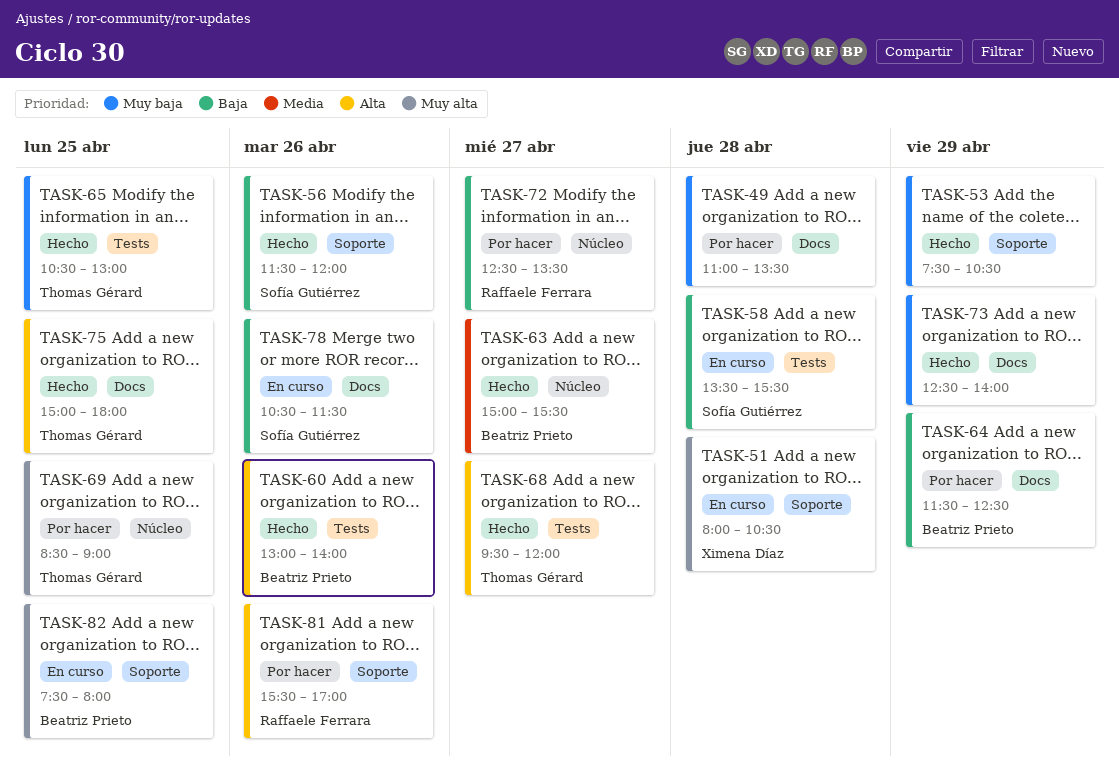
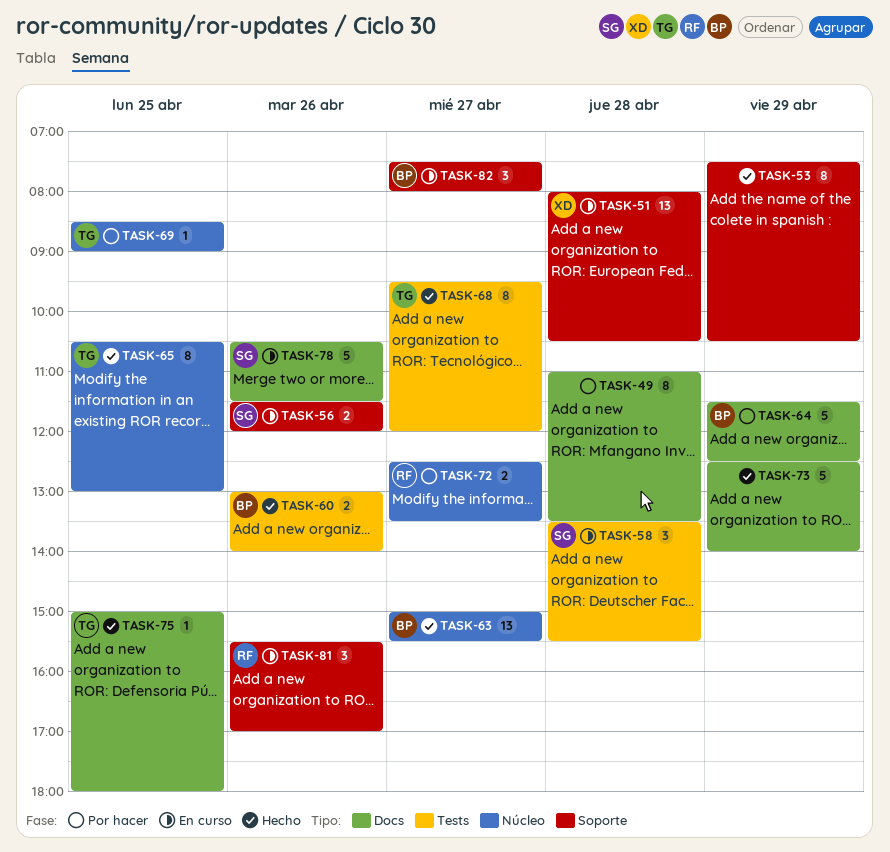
TASK-56, status: Hecho -> En curso
TASK-65, label: Tests -> Núcleo
TASK-81, status: Por hacer -> En curso
TASK-82, day: Apr 25 -> Apr 27

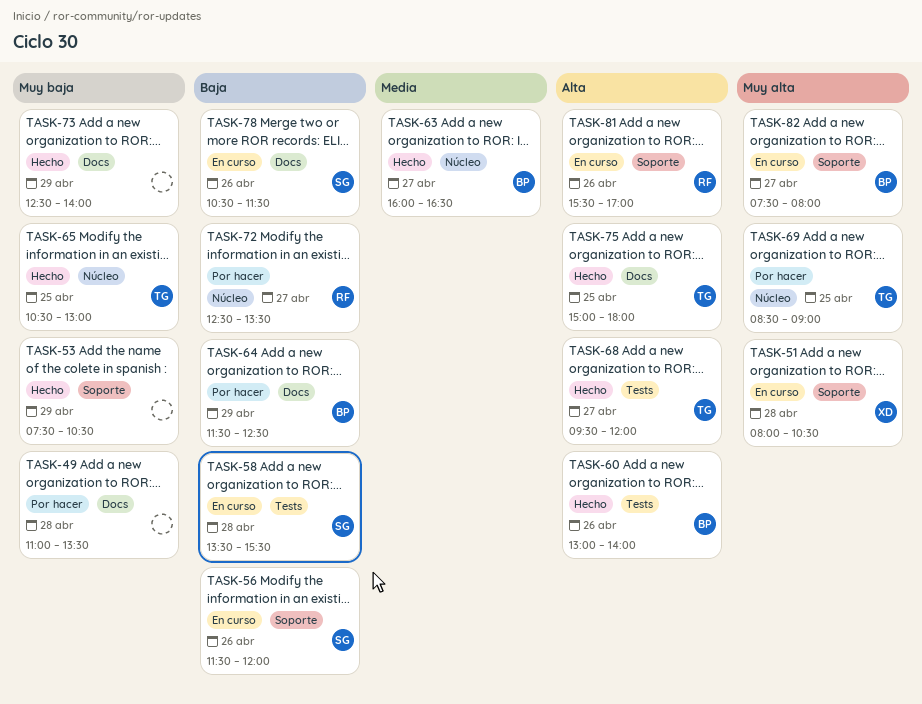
TASK-63, begins: 15:00 -> 16:00
TASK-63, ends: 15:30 -> 16:30

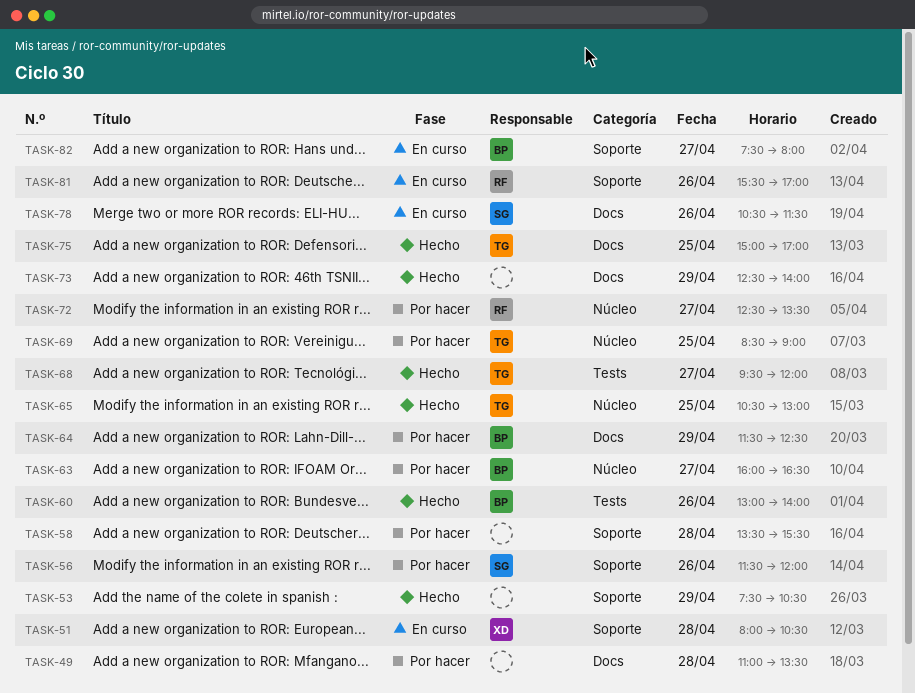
TASK-56, status: En curso -> Por hacer
TASK-58, status: En curso -> Por hacer
TASK-58, owner: SG -> none
TASK-58, label: Tests -> Soporte
TASK-63, status: Hecho -> Por hacer
TASK-75, ends: 18:00 -> 17:00

